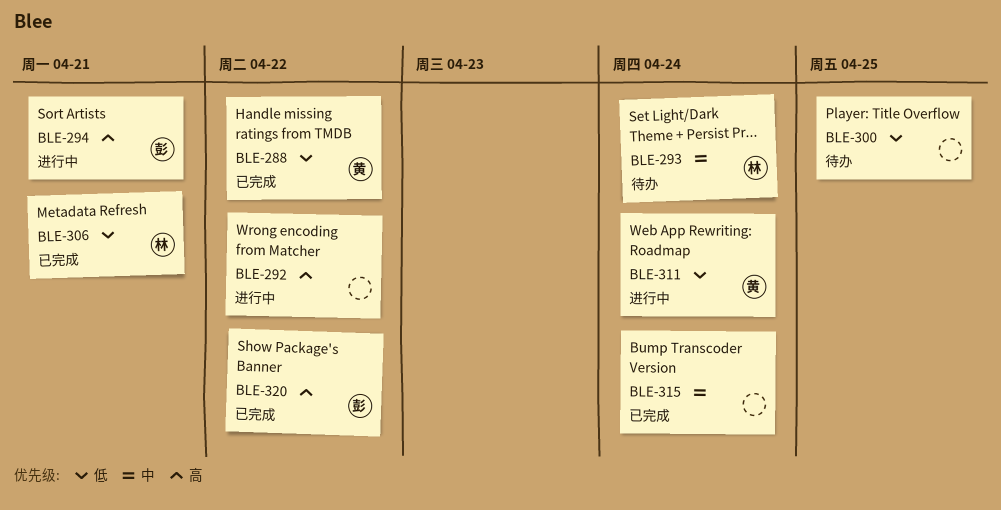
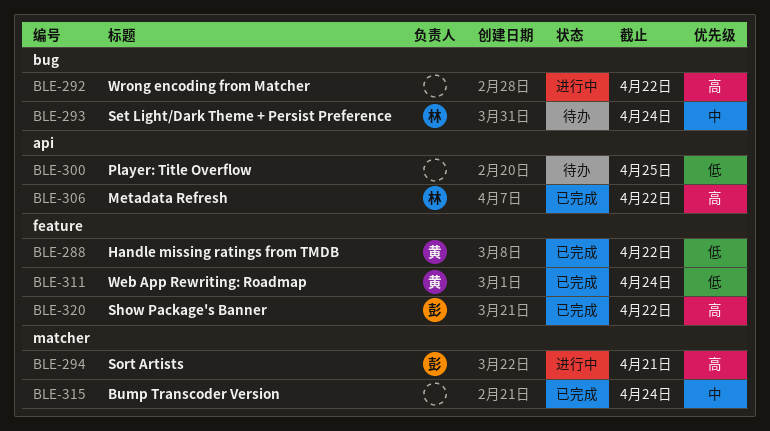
BLE-306, priority: 低 -> 高
BLE-306, due: Apr 21 -> Apr 22
BLE-311, status: 进行中 -> 已完成

